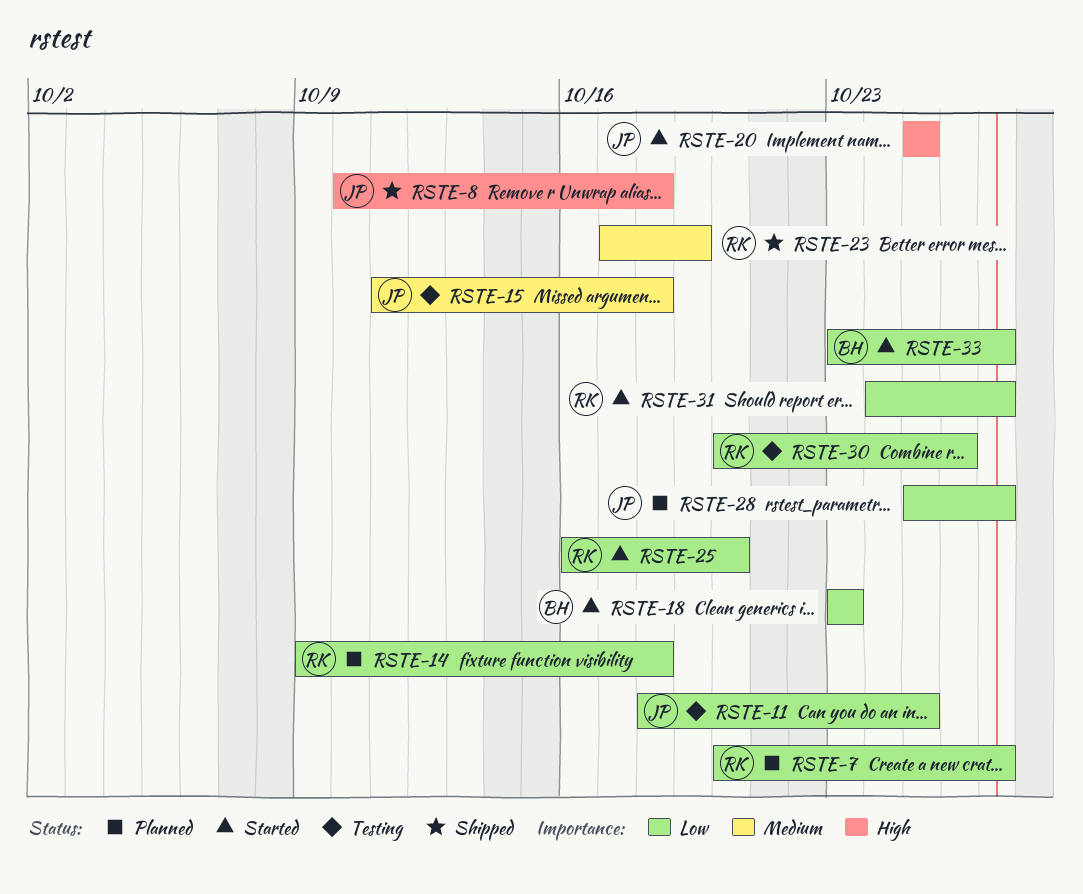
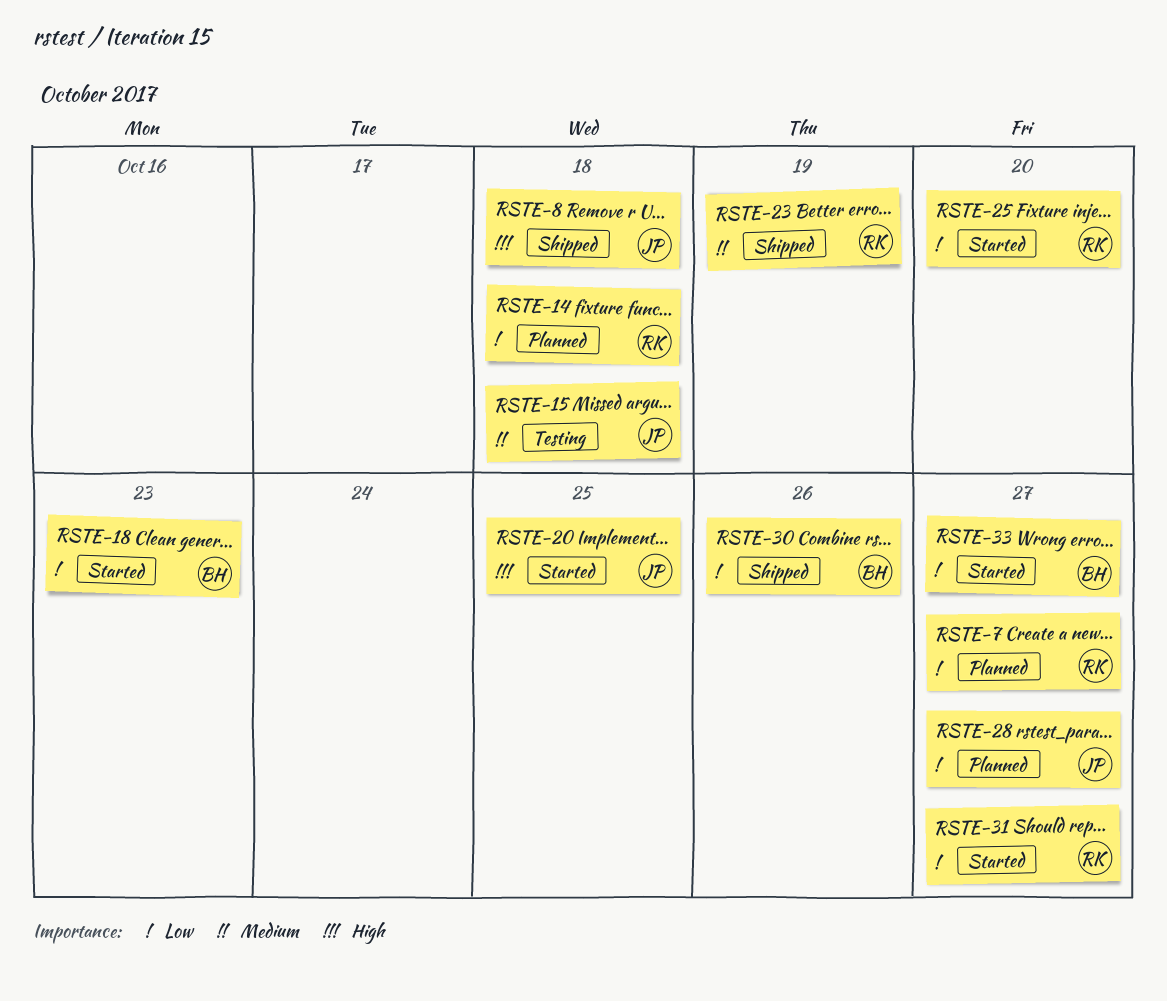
RSTE-11: present -> none
RSTE-30, status: Testing -> Shipped
RSTE-30, owner: RK -> BH

